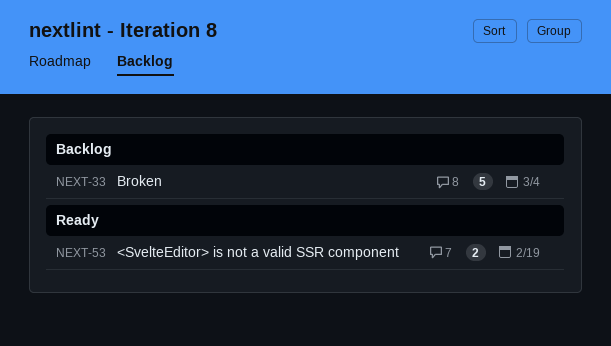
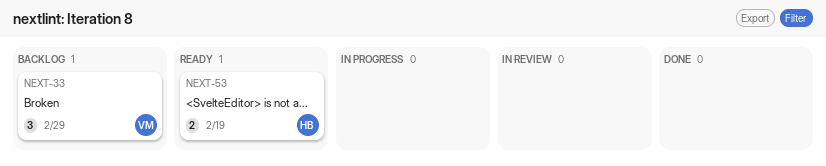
NEXT-33, estimate: 5 -> 3
NEXT-33, due: Mar 4 -> Feb 29

